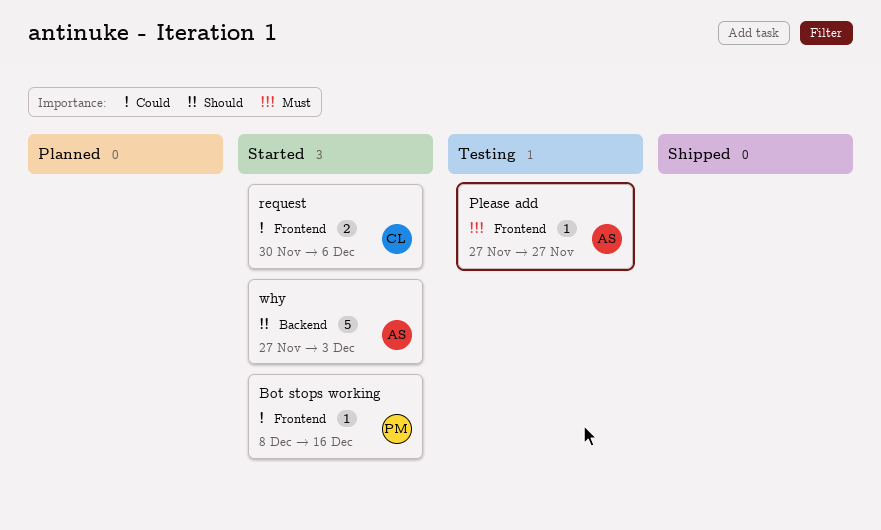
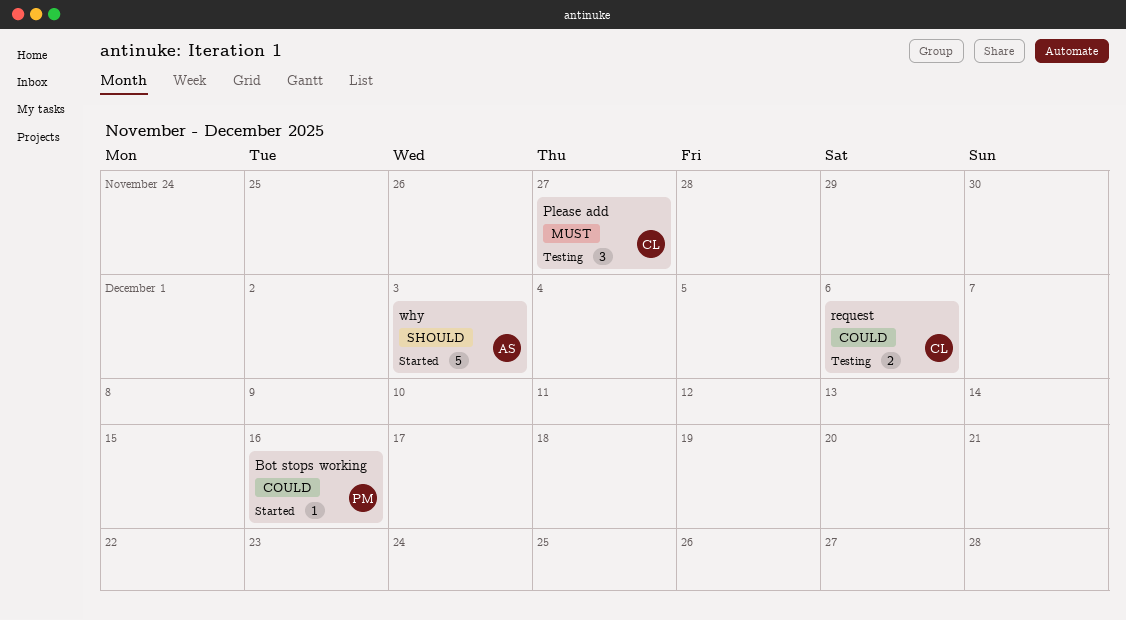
Please add, owner: AS -> CL
Please add, estimate: 1 -> 3
request, status: Started -> Testing

